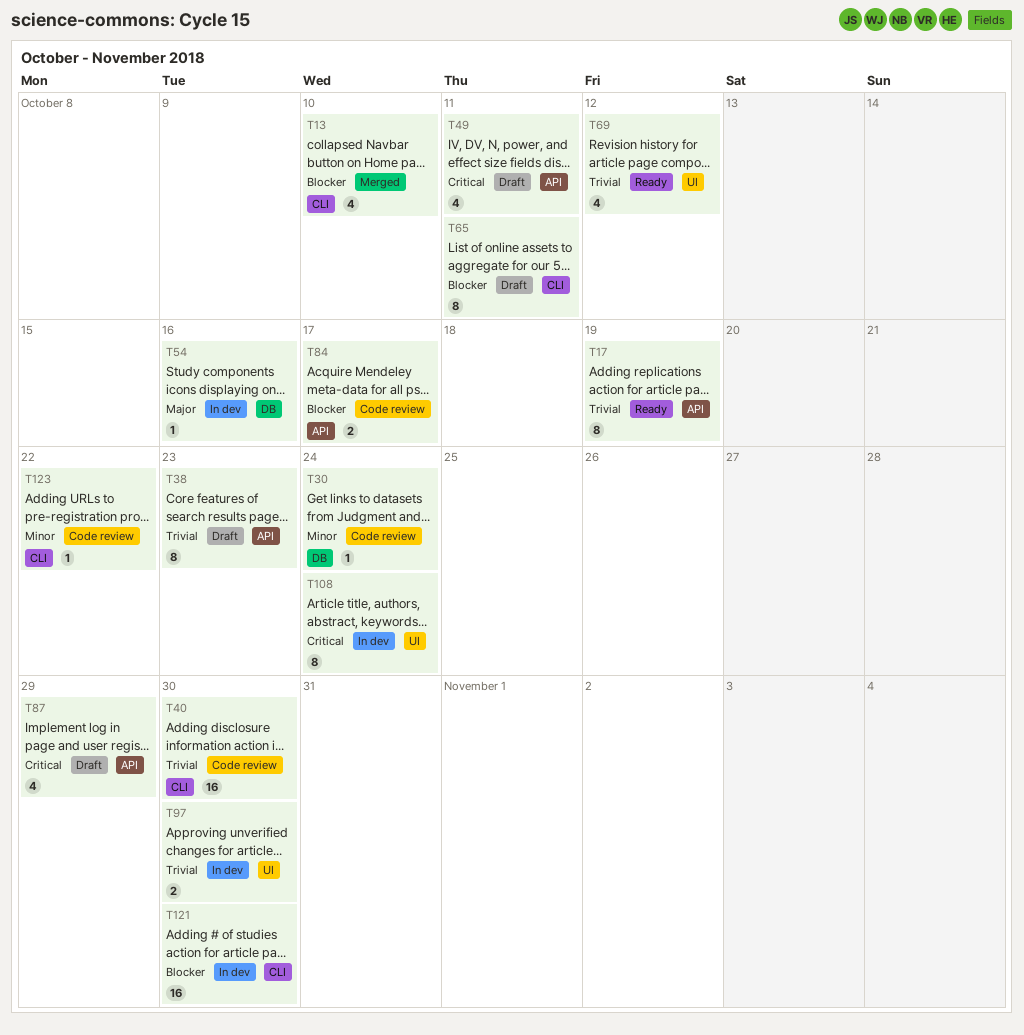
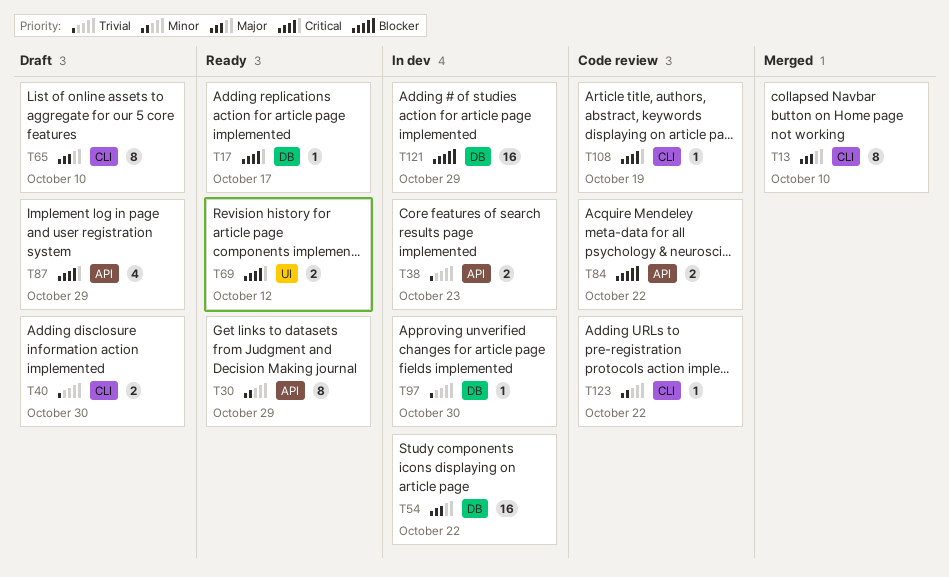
T13, priority: Blocker -> Major
T13, estimate: 4 -> 8
T17, priority: Trivial -> Critical
T17, label: API -> DB
T17, estimate: 8 -> 1
T17, due: Oct 19 -> Oct 17
T30, status: Code review -> Ready
T30, label: DB -> API
T30, estimate: 1 -> 8
T30, due: Oct 24 -> Oct 29
T38, status: Draft -> In dev
T38, estimate: 8 -> 2
T40, status: Code review -> Draft
T40, estimate: 16 -> 2
T49: present -> none
T54, estimate: 1 -> 16
T54, due: Oct 16 -> Oct 22
T65, priority: Blocker -> Major
T65, due: Oct 11 -> Oct 10
T69, priority: Trivial -> Critical
T69, estimate: 4 -> 2
T84, due: Oct 17 -> Oct 22
T97, label: UI -> DB
T97, estimate: 2 -> 1
T108, status: In dev -> Code review
T108, label: UI -> CLI
T108, estimate: 8 -> 1
T108, due: Oct 24 -> Oct 19
T121, label: CLI -> DB
T121, due: Oct 30 -> Oct 29

